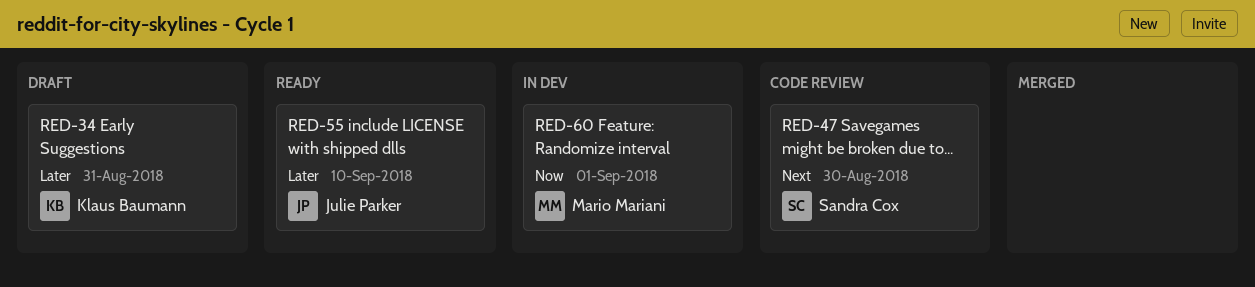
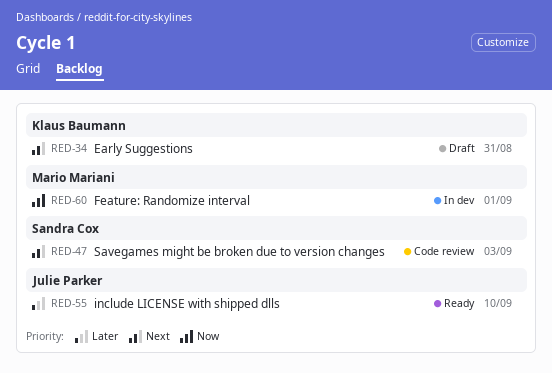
RED-34, priority: Later -> Next
RED-47, due: Aug 30 -> Sep 3

